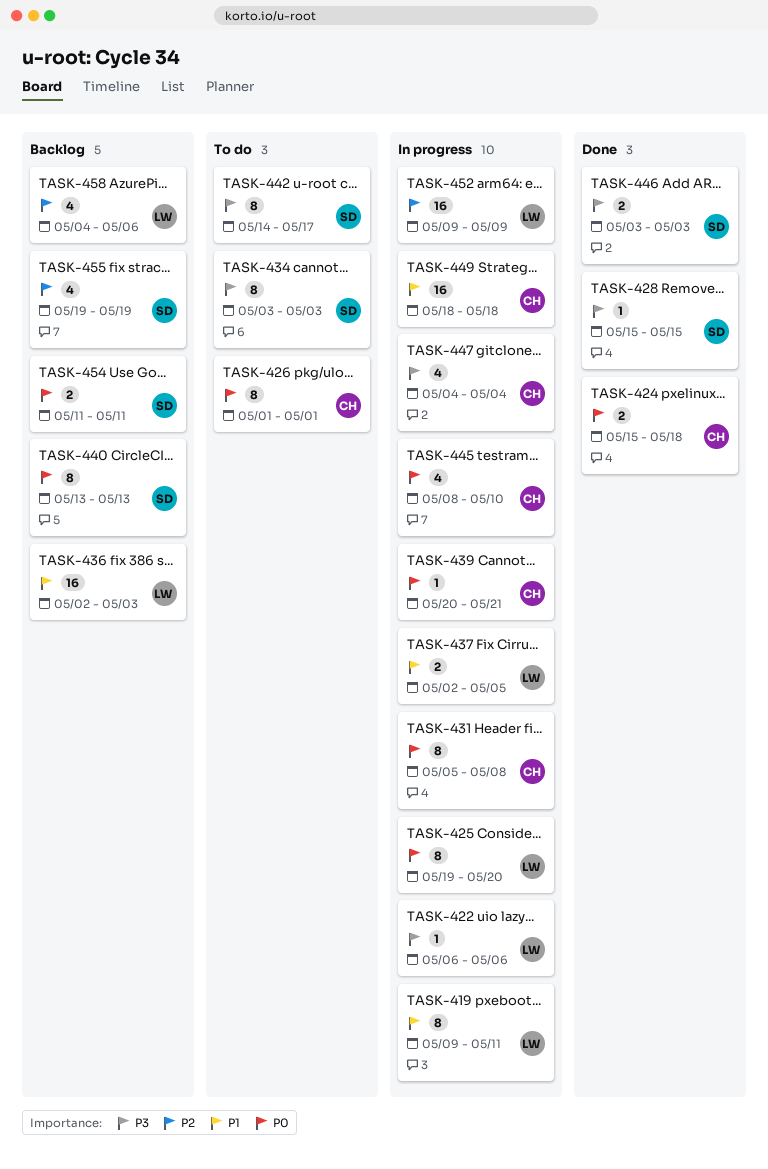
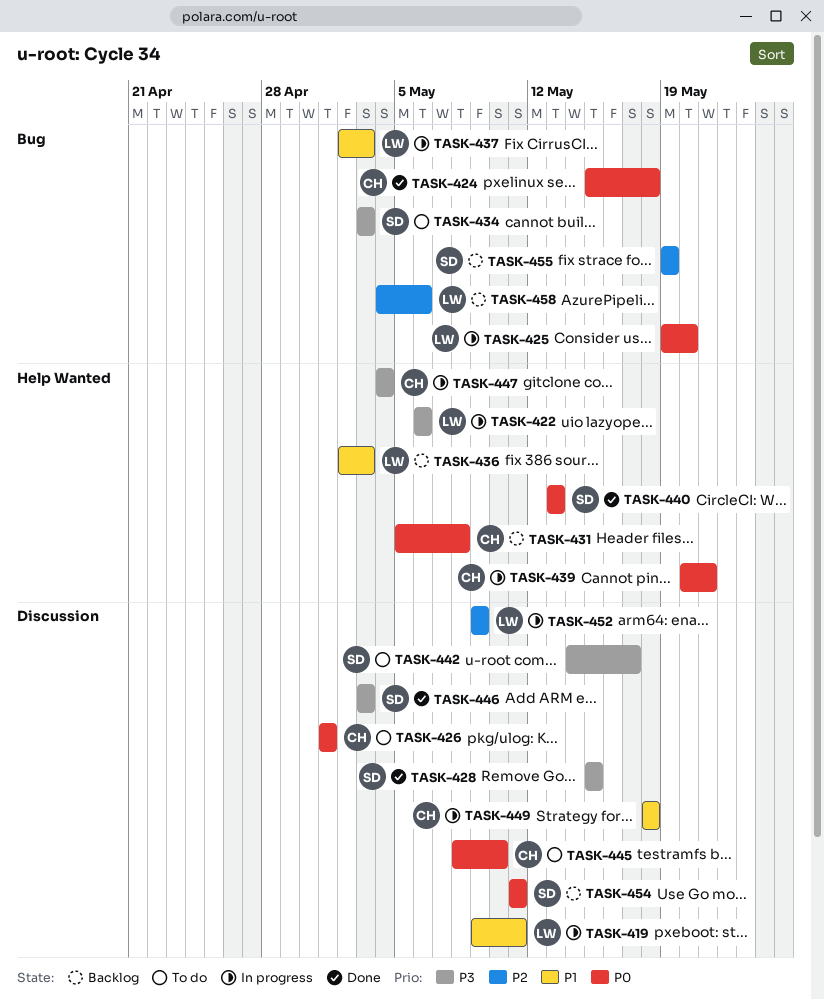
TASK-431, status: In progress -> Backlog
TASK-437, due: May 5 -> May 3
TASK-440, status: Backlog -> Done
TASK-445, status: In progress -> To do

